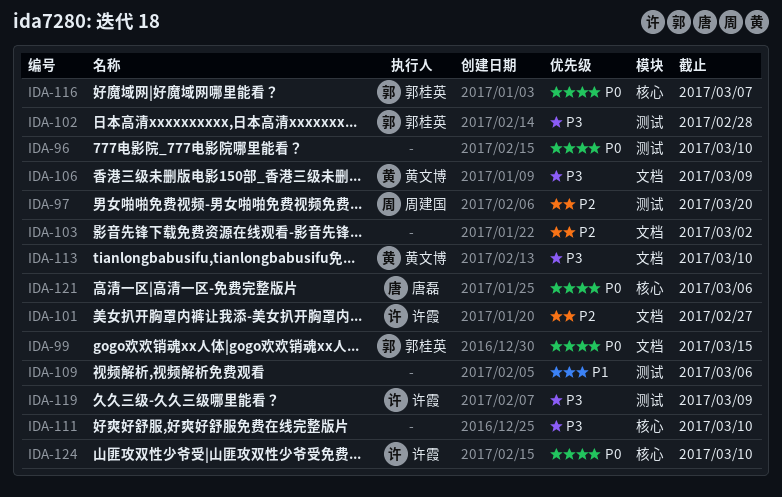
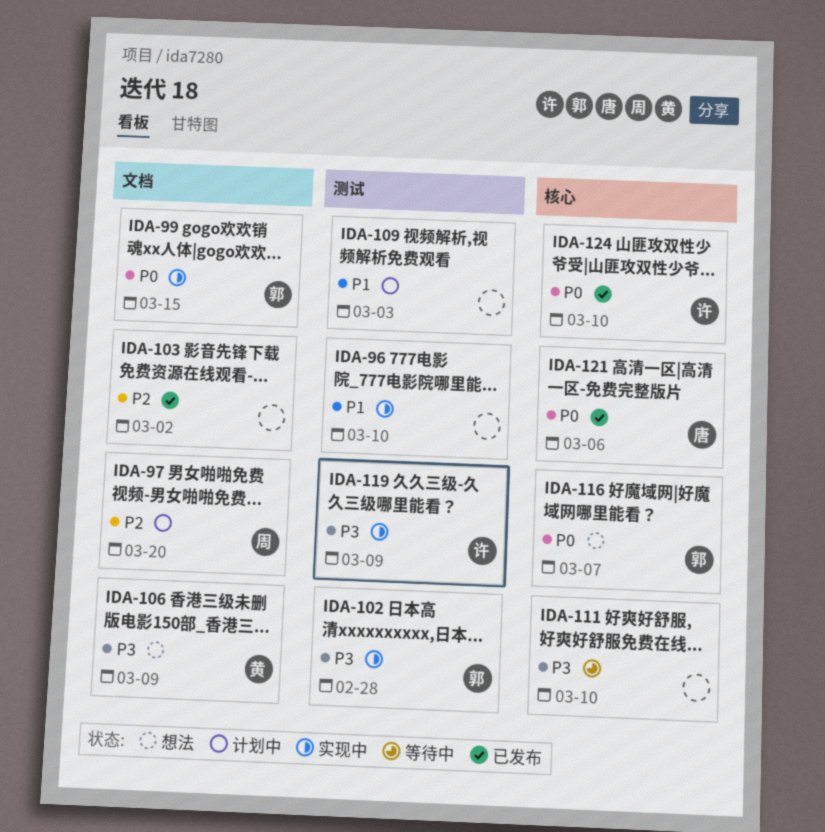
IDA-96, priority: P0 -> P1
IDA-97, label: 测试 -> 文档
IDA-101: present -> none
IDA-109, due: Mar 6 -> Mar 3
IDA-113: present -> none

